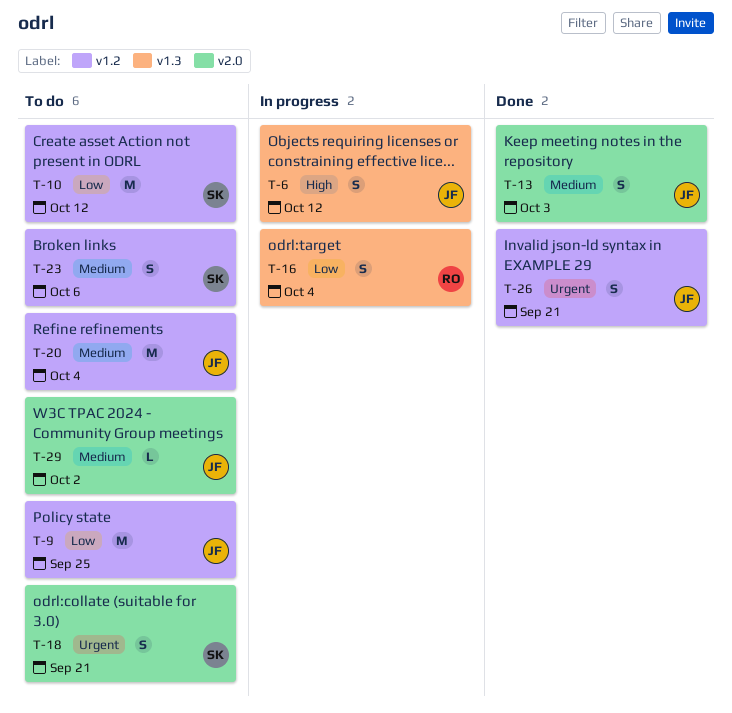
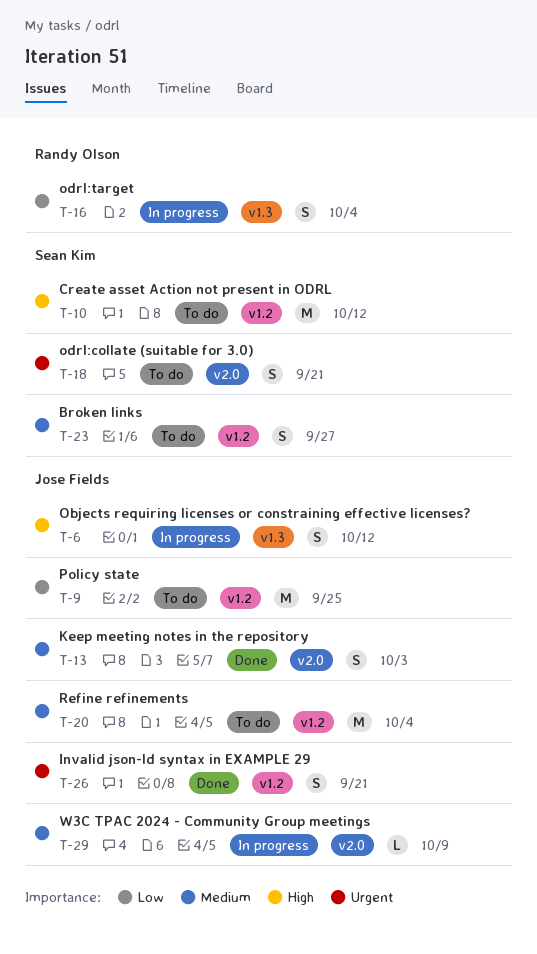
T-10, priority: Low -> High
T-23, due: Oct 6 -> Sep 27
T-29, status: To do -> In progress
T-29, due: Oct 2 -> Oct 9

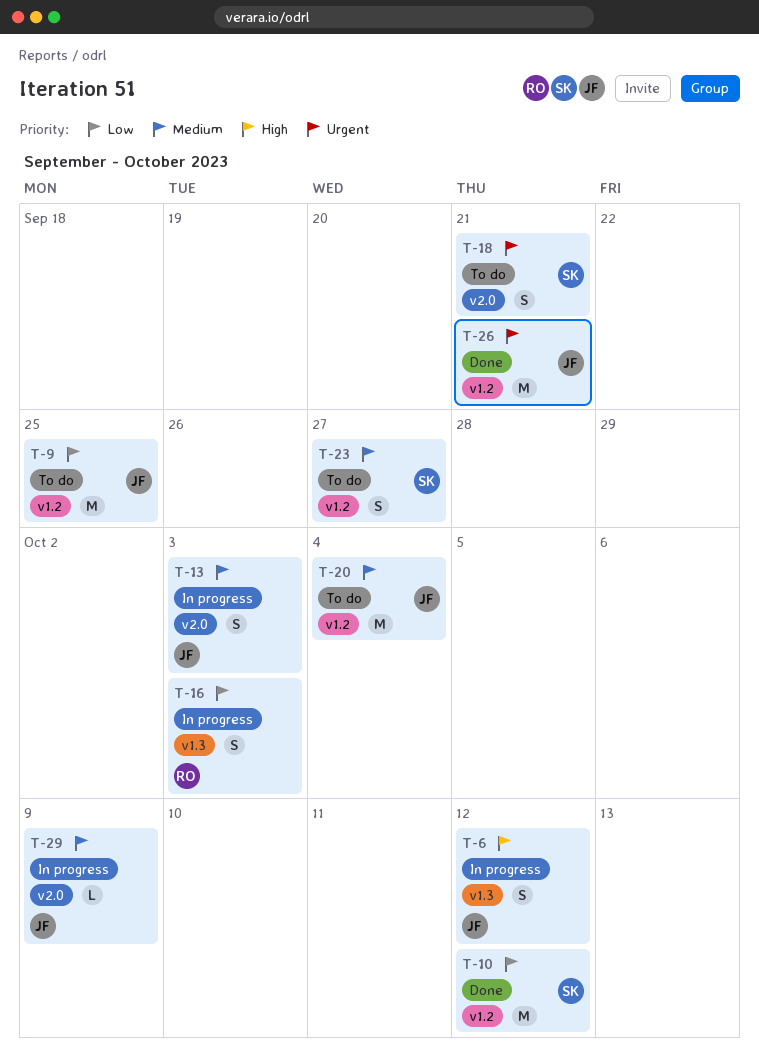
T-10, status: To do -> Done
T-10, priority: High -> Low
T-13, status: Done -> In progress
T-16, due: Oct 4 -> Oct 3
T-26, estimate: S -> M

